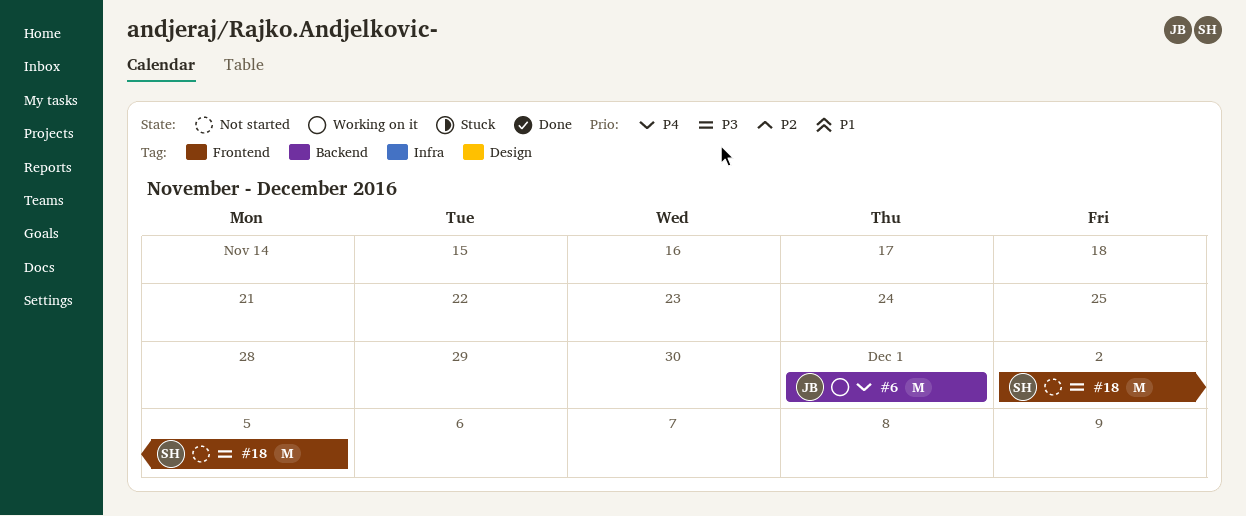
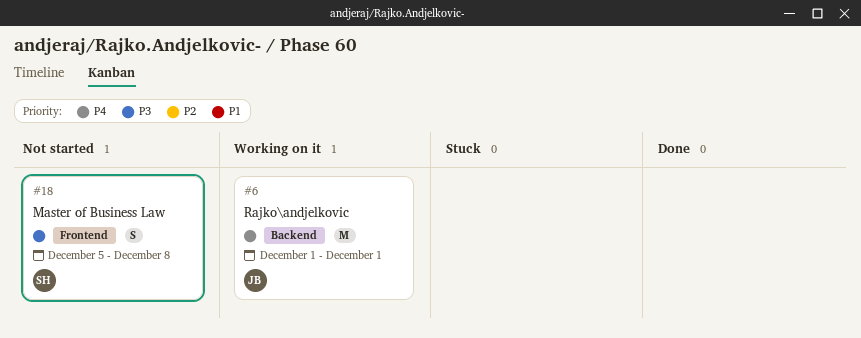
#18, estimate: M -> S
#18, start: Dec 2 -> Dec 5
#18, due: Dec 5 -> Dec 8

